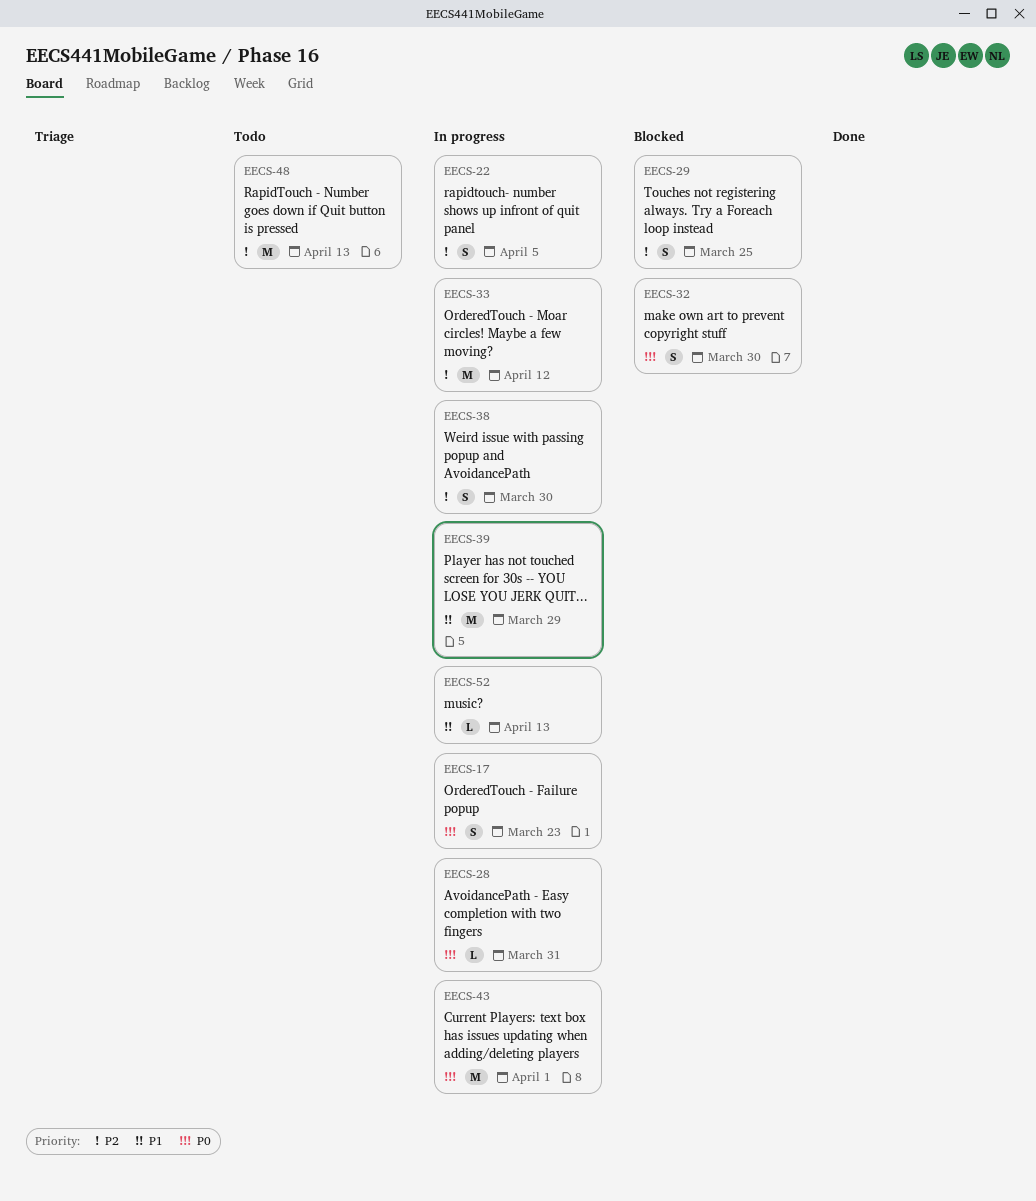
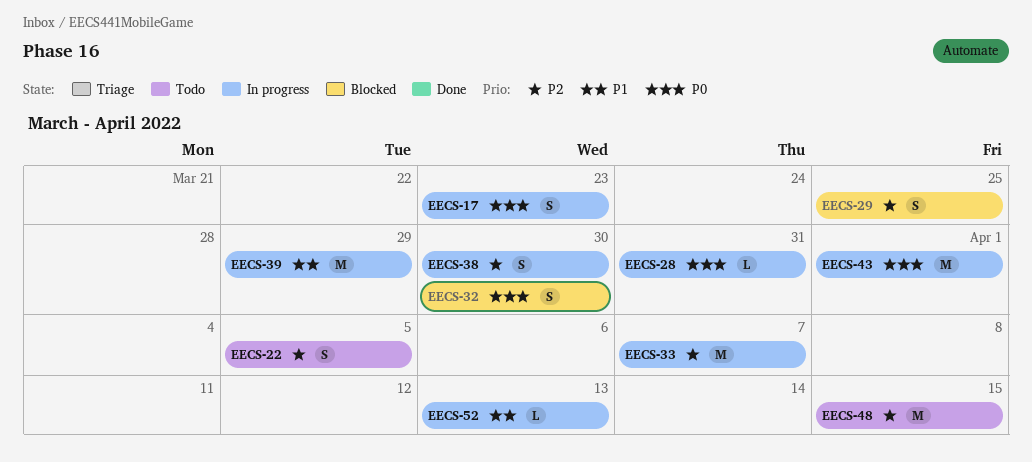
EECS-22, status: In progress -> Todo
EECS-33, due: Apr 12 -> Apr 7
EECS-48, due: Apr 13 -> Apr 15

